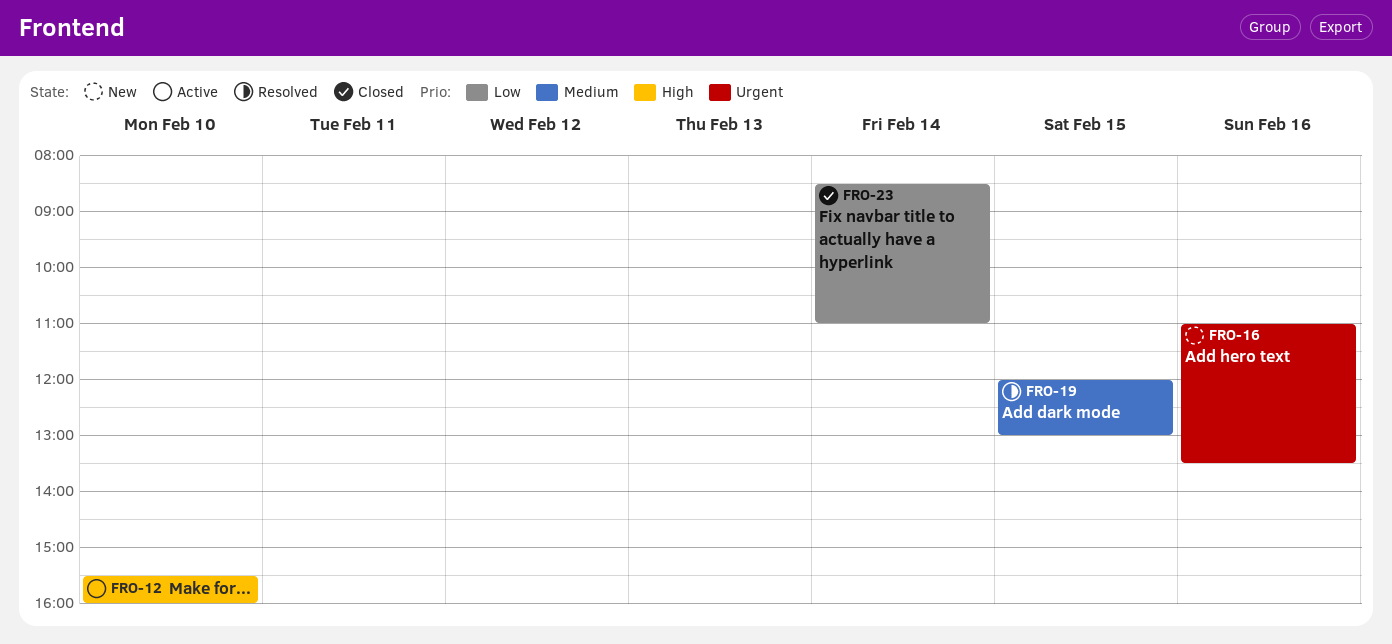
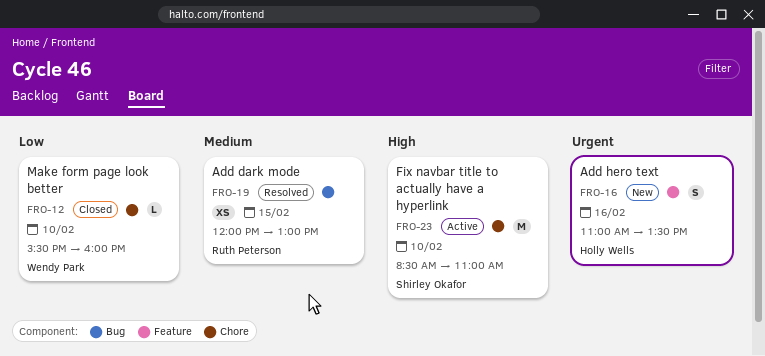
FRO-12, status: Active -> Closed
FRO-12, priority: High -> Low
FRO-23, status: Closed -> Active
FRO-23, priority: Low -> High
FRO-23, day: Feb 14 -> Feb 10

